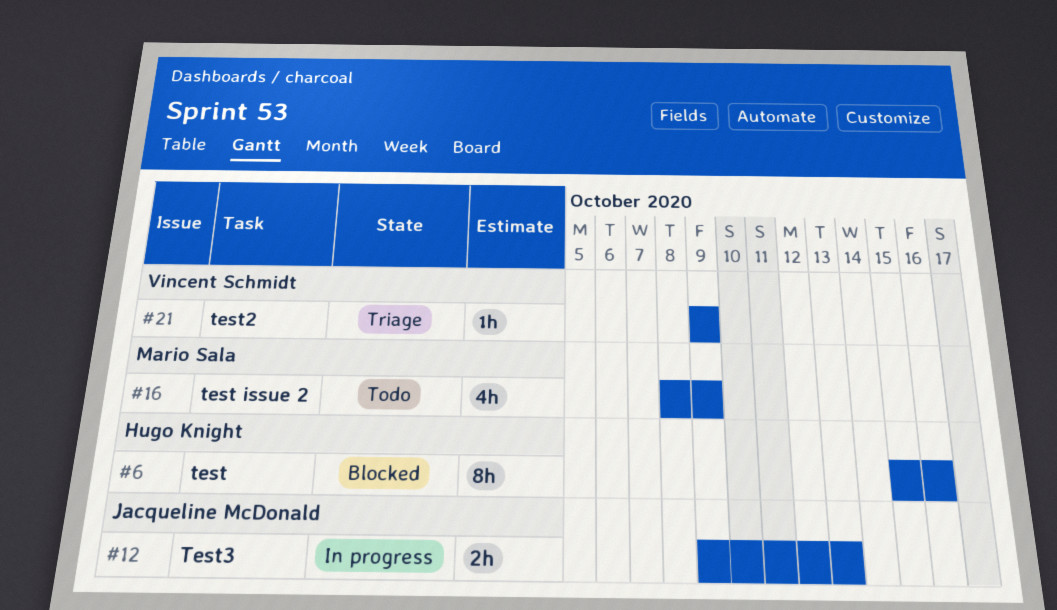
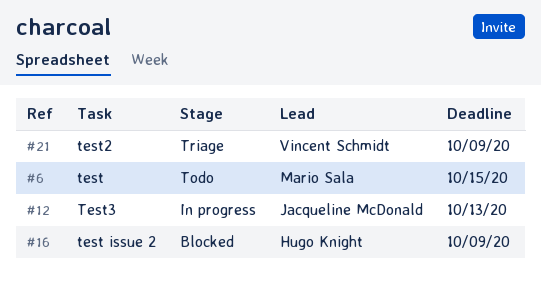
#6, status: Blocked -> Todo
#6, owner: Hugo Knight -> Mario Sala
#6, due: Oct 16 -> Oct 15
#16, status: Todo -> Blocked
#16, owner: Mario Sala -> Hugo Knight

